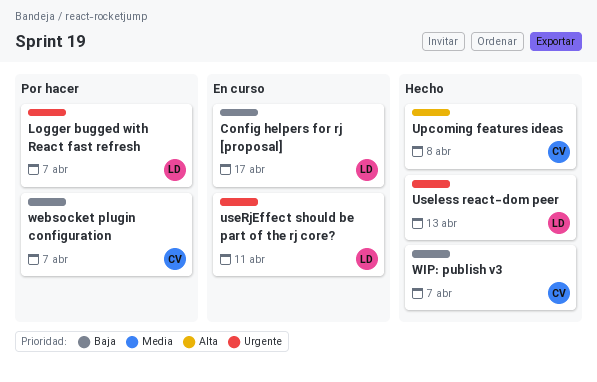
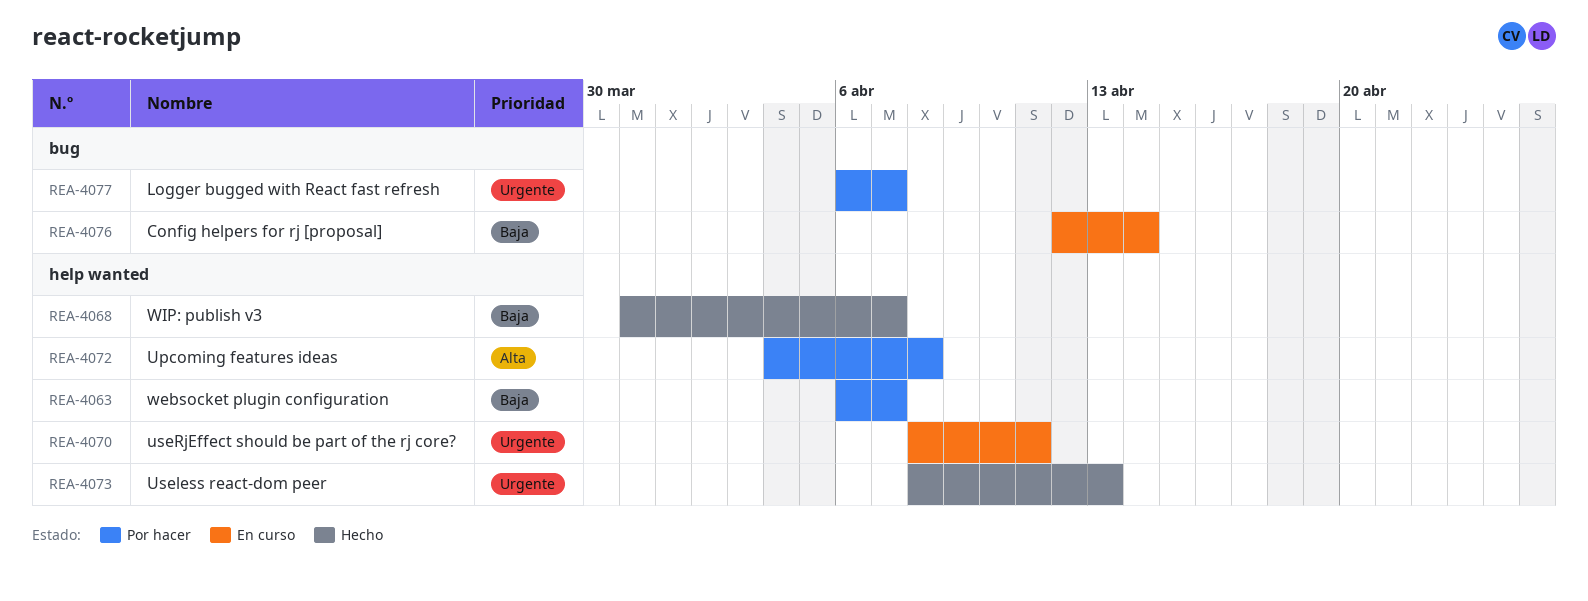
Config helpers for rj [proposal], due: Apr 17 -> Apr 14
Upcoming features ideas, status: Hecho -> Por hacer

